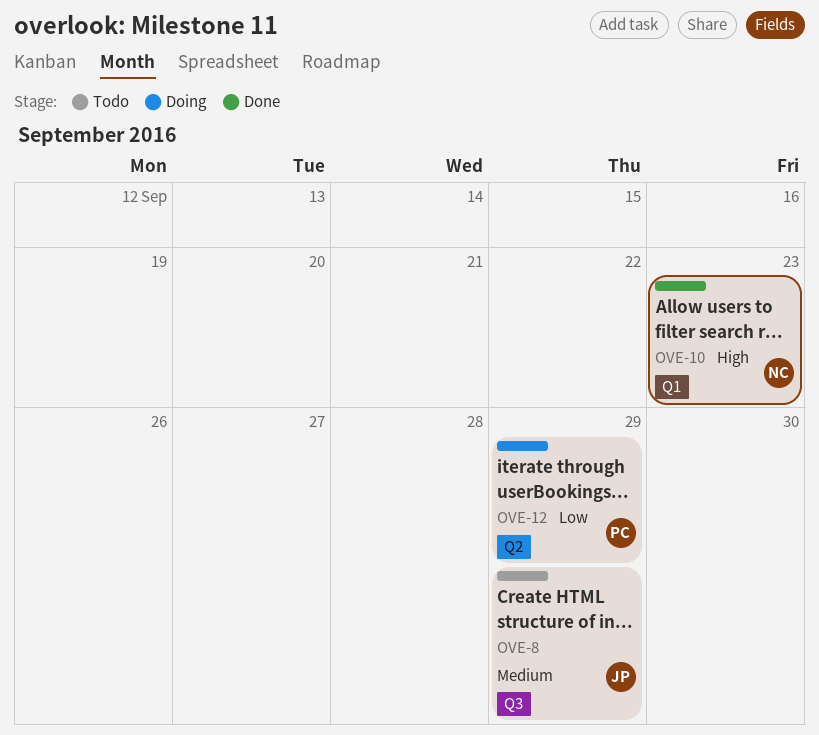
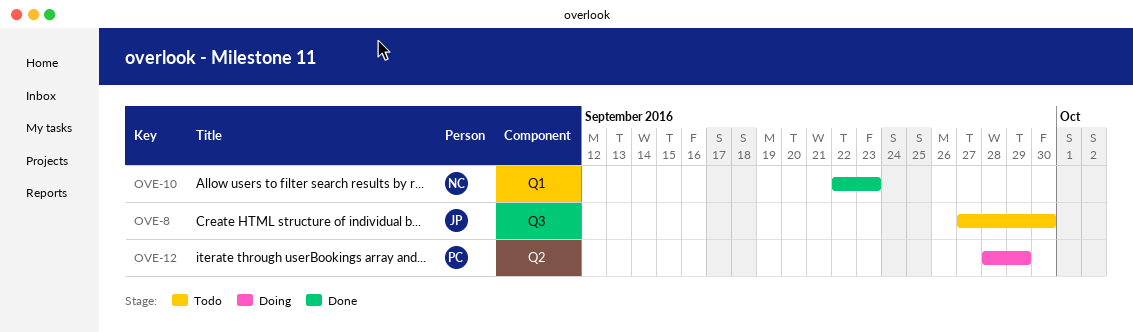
OVE-8, due: Sep 29 -> Sep 30

